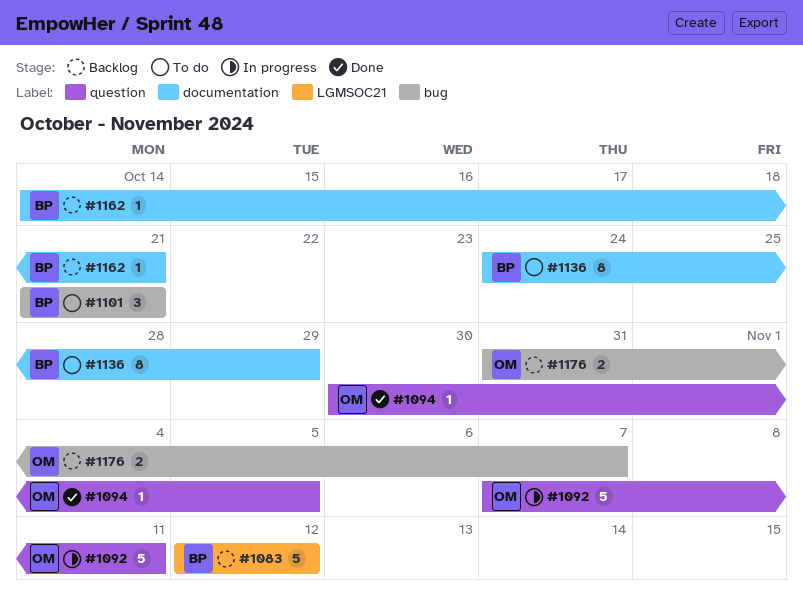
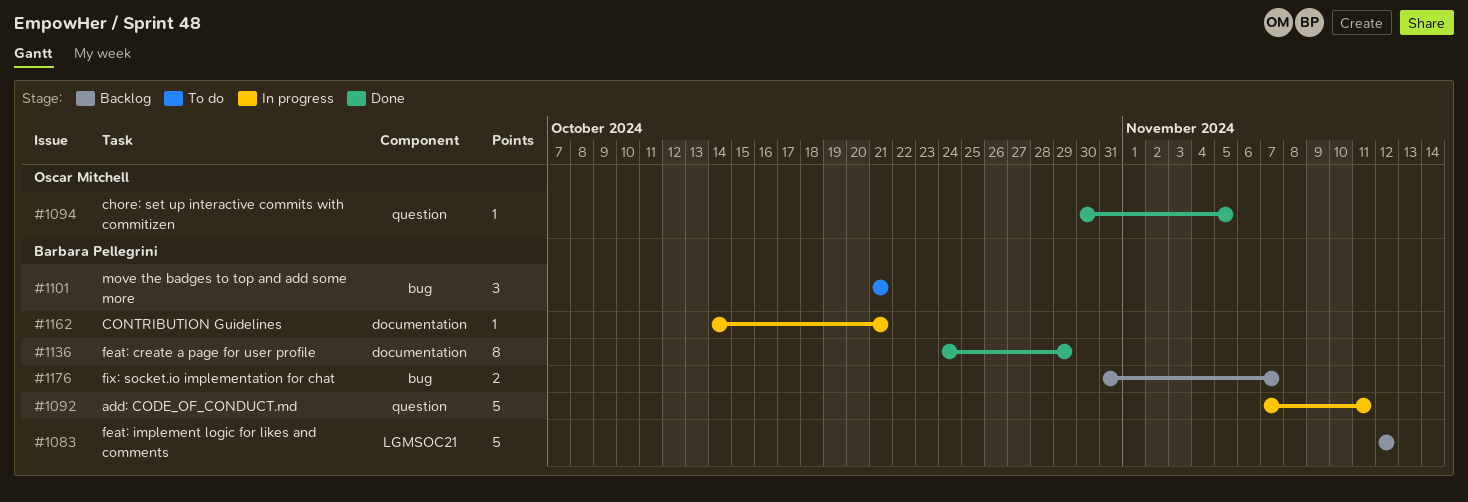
#1092, owner: Oscar Mitchell -> Barbara Pellegrini
#1136, status: To do -> Done
#1162, status: Backlog -> In progress
#1176, owner: Oscar Mitchell -> Barbara Pellegrini

